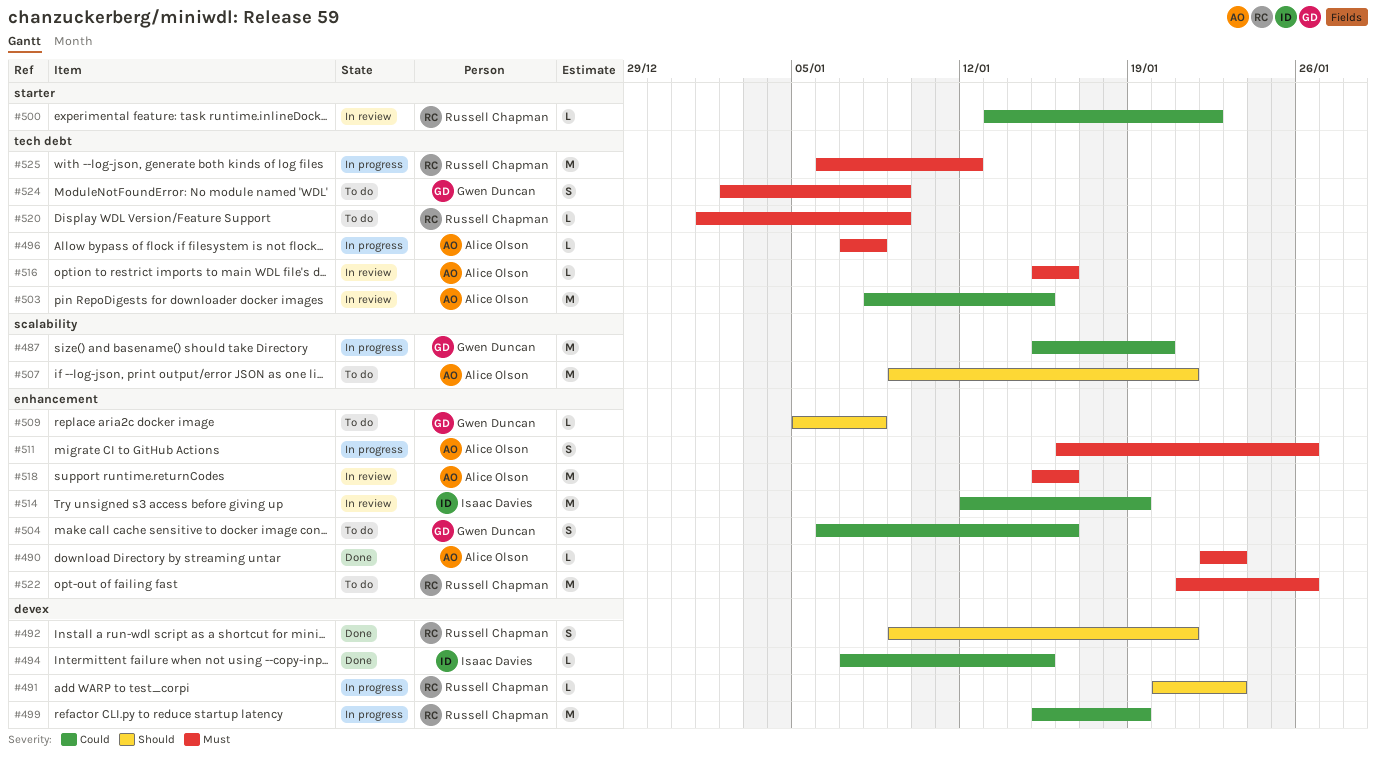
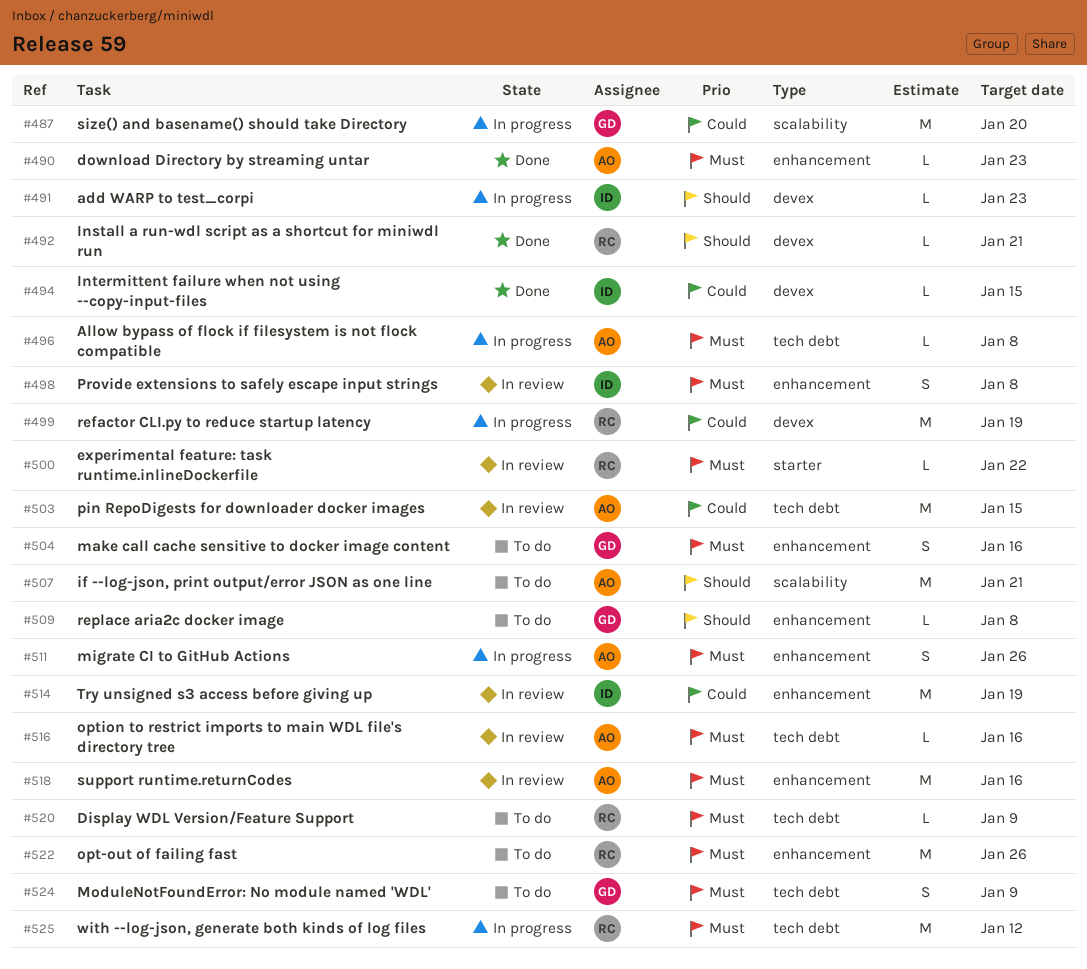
#491, owner: Russell Chapman -> Isaac Davies
#492, estimate: S -> L
#498: none -> present
#500, priority: Could -> Must
#504, priority: Could -> Must

